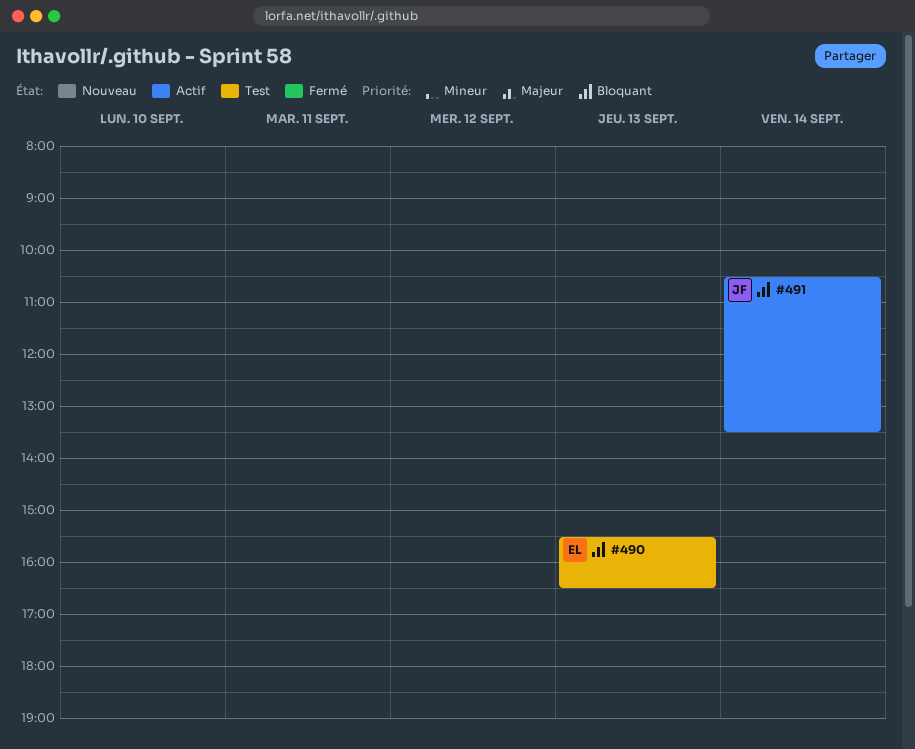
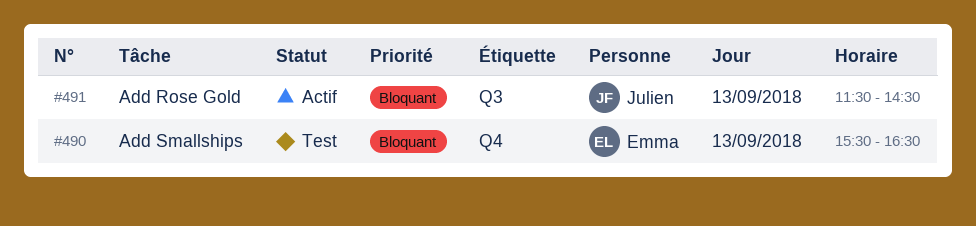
#491, day: Sep 14 -> Sep 13
#491, begins: 10:30 -> 11:30
#491, ends: 13:30 -> 14:30

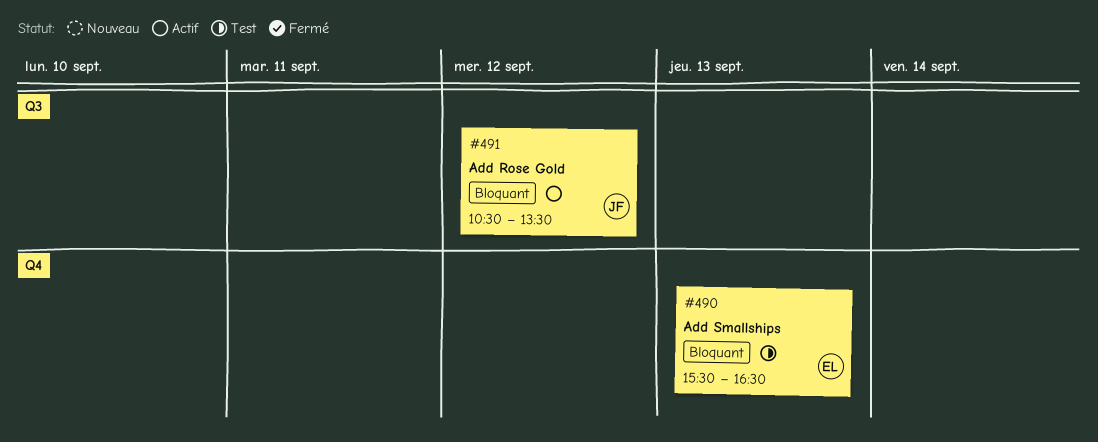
#491, day: Sep 13 -> Sep 12
#491, begins: 11:30 -> 10:30
#491, ends: 14:30 -> 13:30

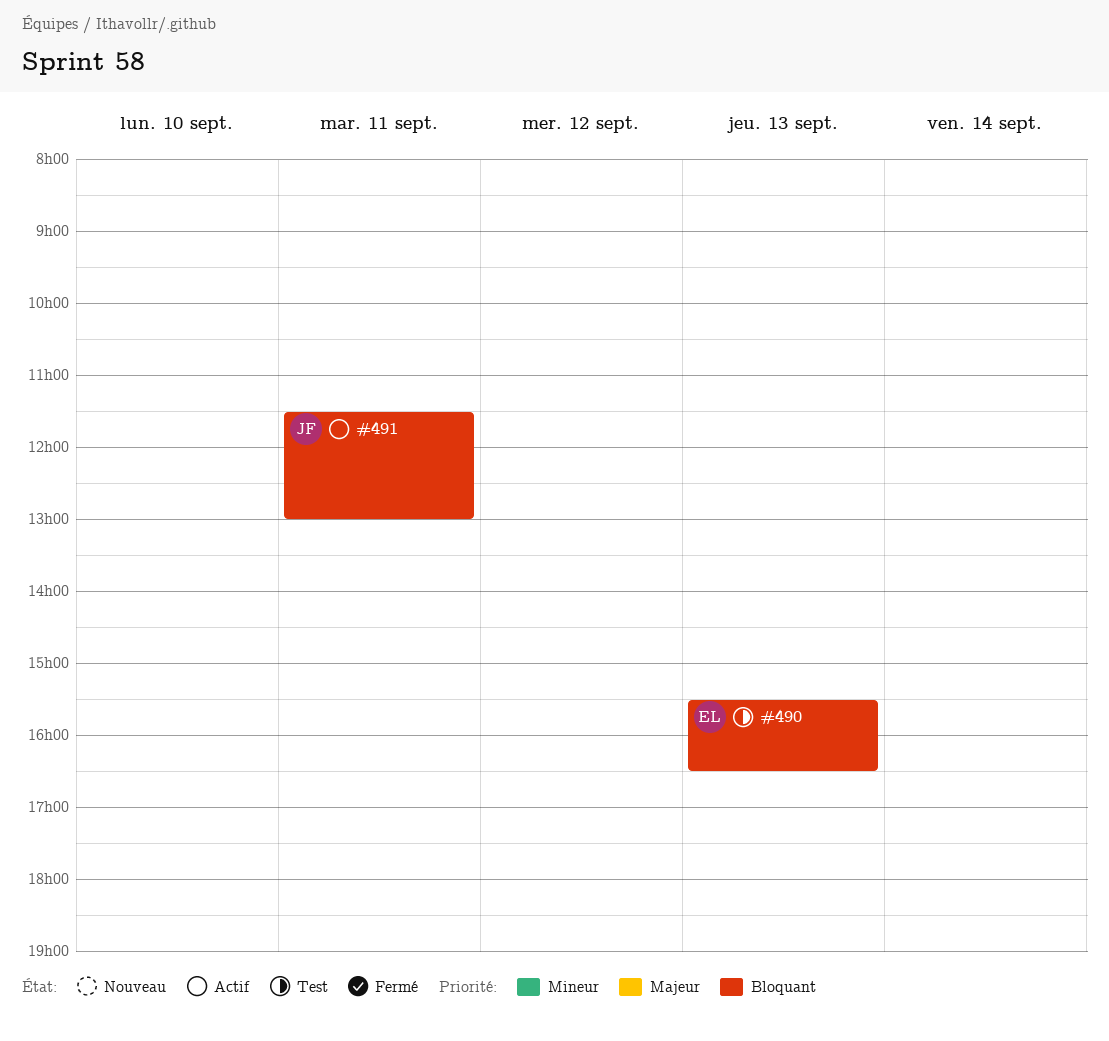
#491, day: Sep 12 -> Sep 11
#491, begins: 10:30 -> 11:30
#491, ends: 13:30 -> 13:00

